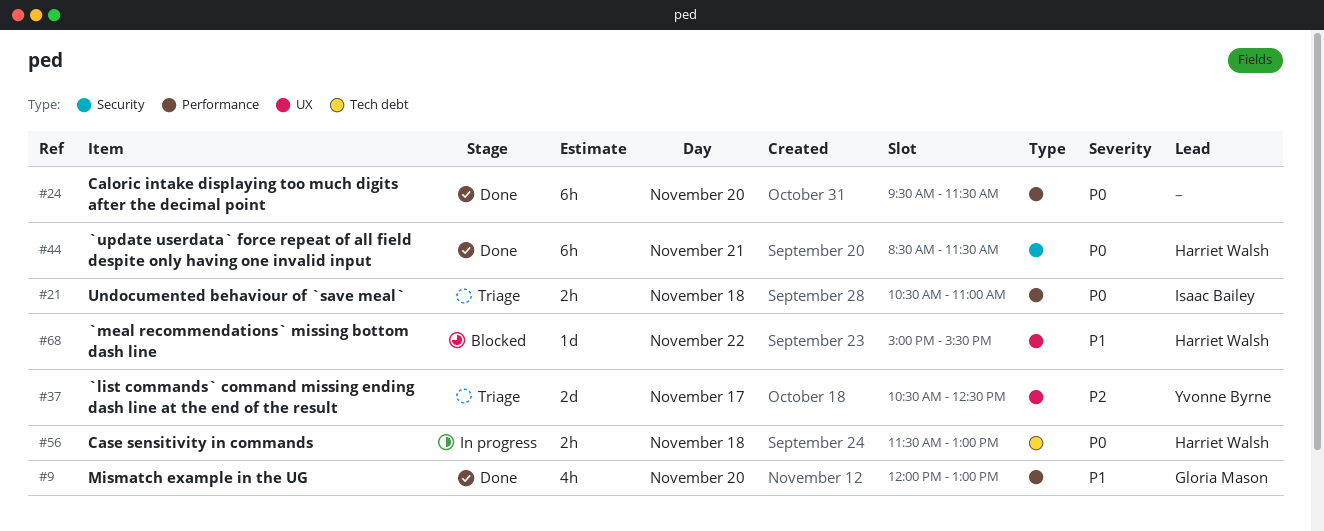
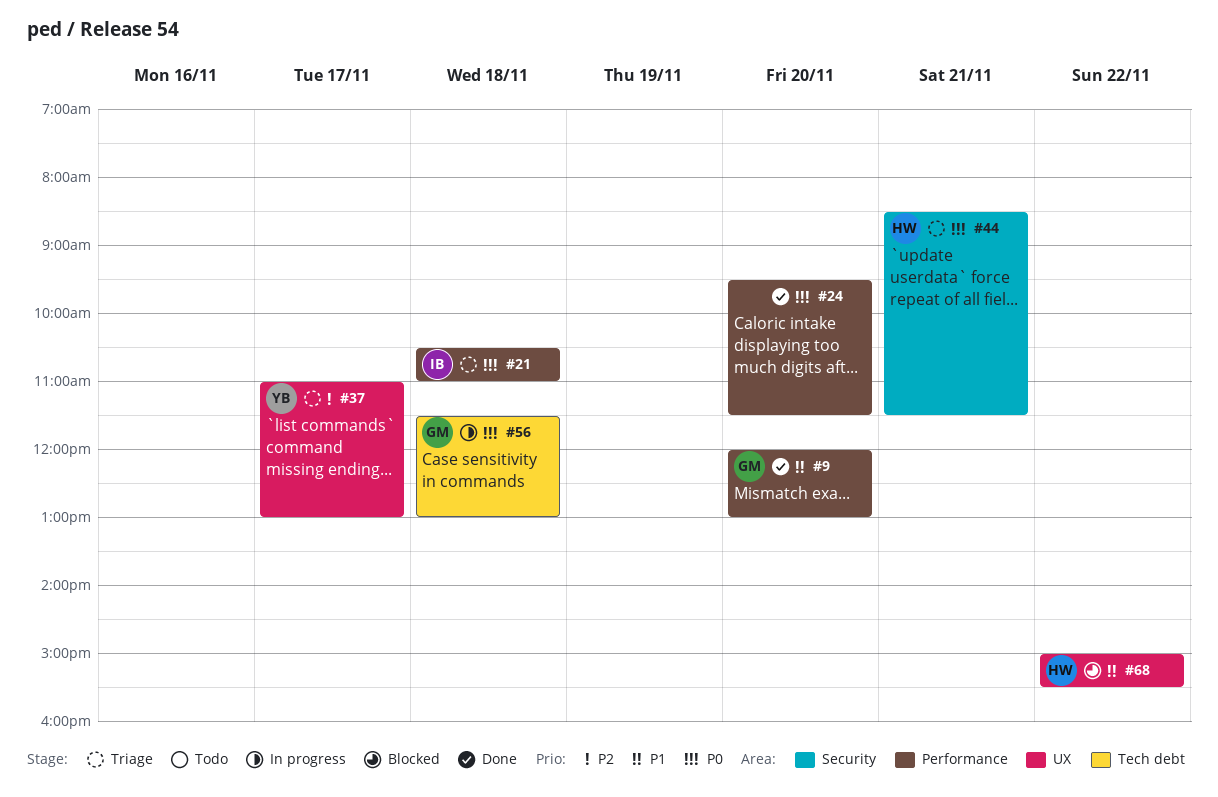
#37, begins: 10:30 -> 11:00
#37, ends: 12:30 -> 13:00
#44, status: Done -> Triage
#56, owner: Harriet Walsh -> Gloria Mason

